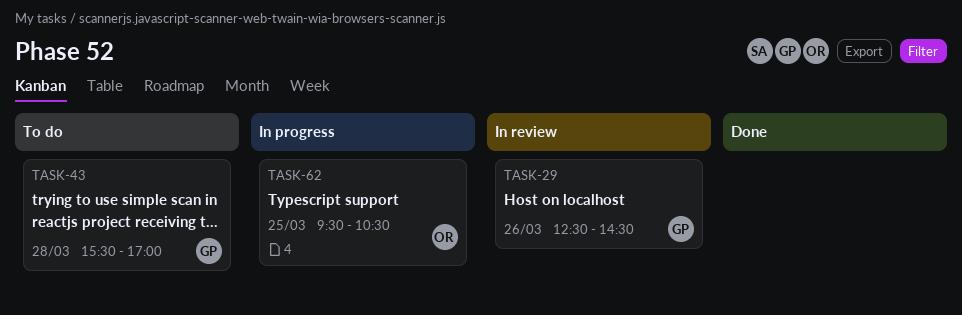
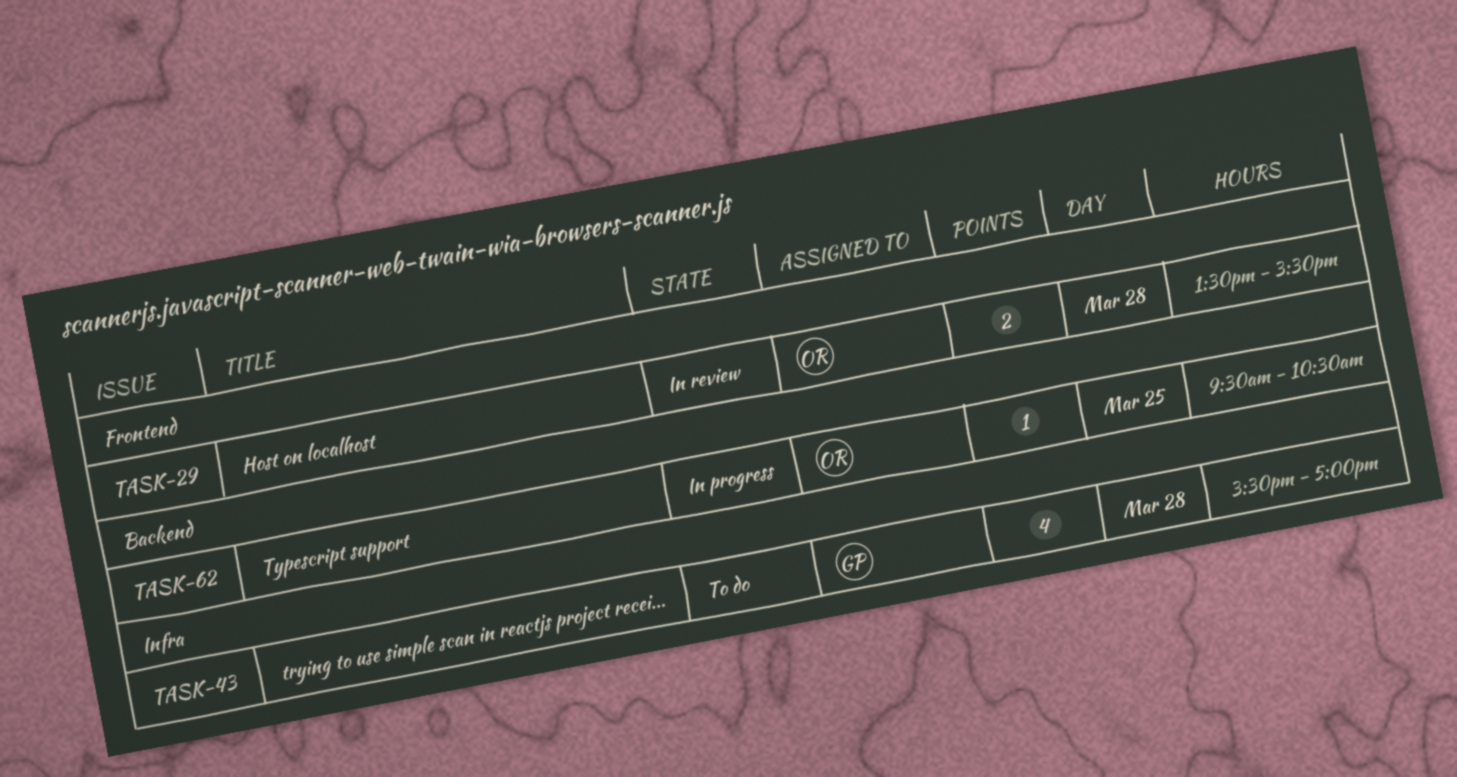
TASK-29, owner: GP -> OR
TASK-29, day: Mar 26 -> Mar 28
TASK-29, begins: 12:30 -> 13:30
TASK-29, ends: 14:30 -> 15:30

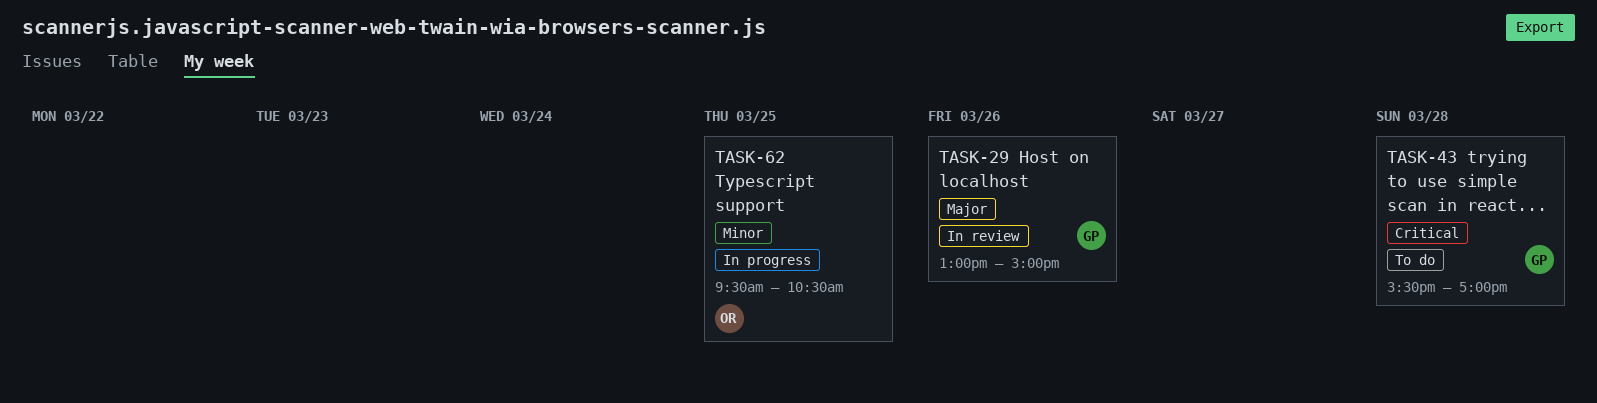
TASK-29, owner: OR -> GP
TASK-29, day: Mar 28 -> Mar 26
TASK-29, begins: 13:30 -> 13:00
TASK-29, ends: 15:30 -> 15:00

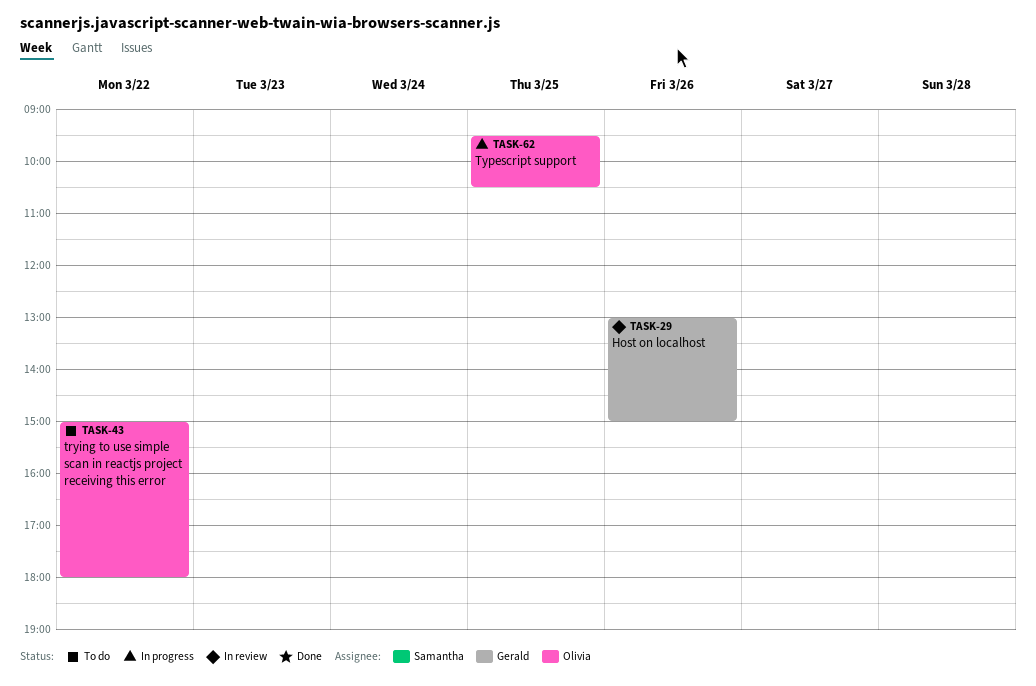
TASK-43, owner: Gerald -> Olivia
TASK-43, day: Mar 28 -> Mar 22
TASK-43, begins: 15:30 -> 15:00
TASK-43, ends: 17:00 -> 18:00

